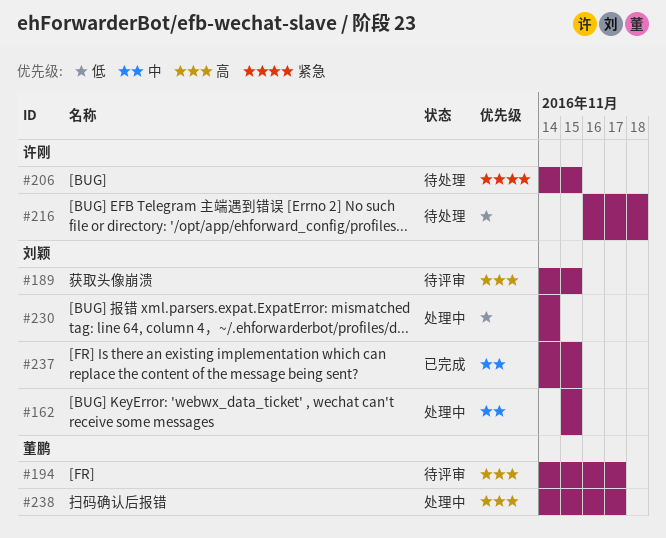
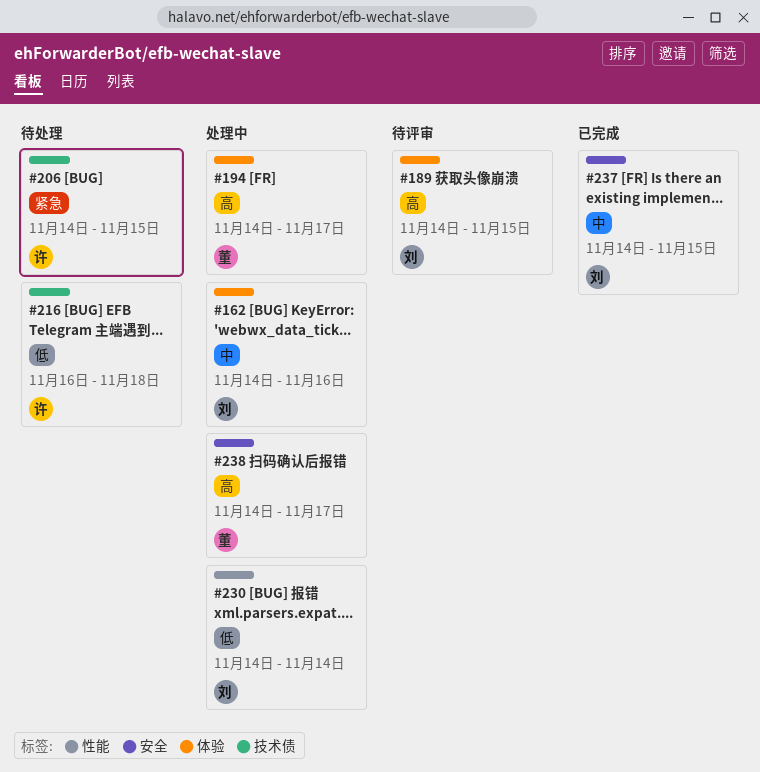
#162, start: Nov 15 -> Nov 14
#162, due: Nov 15 -> Nov 16
#194, status: 待评审 -> 处理中

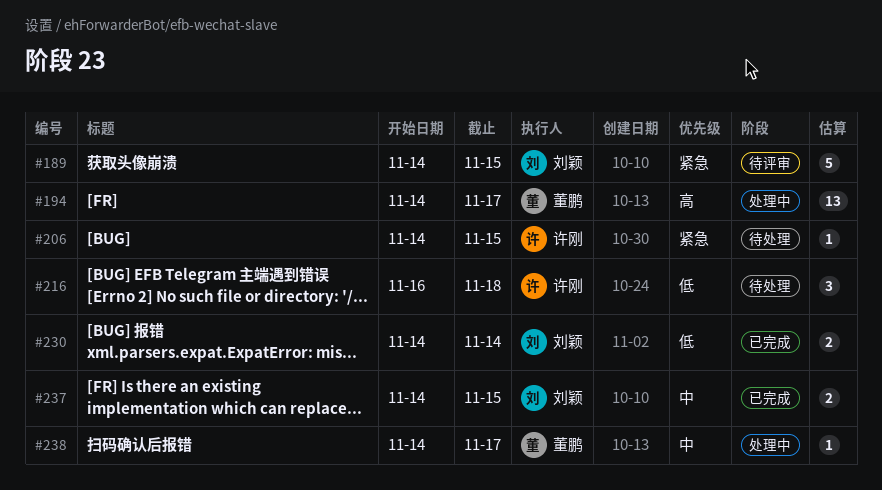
#162: present -> none
#189, priority: 高 -> 紧急
#230, status: 处理中 -> 已完成
#238, priority: 高 -> 中

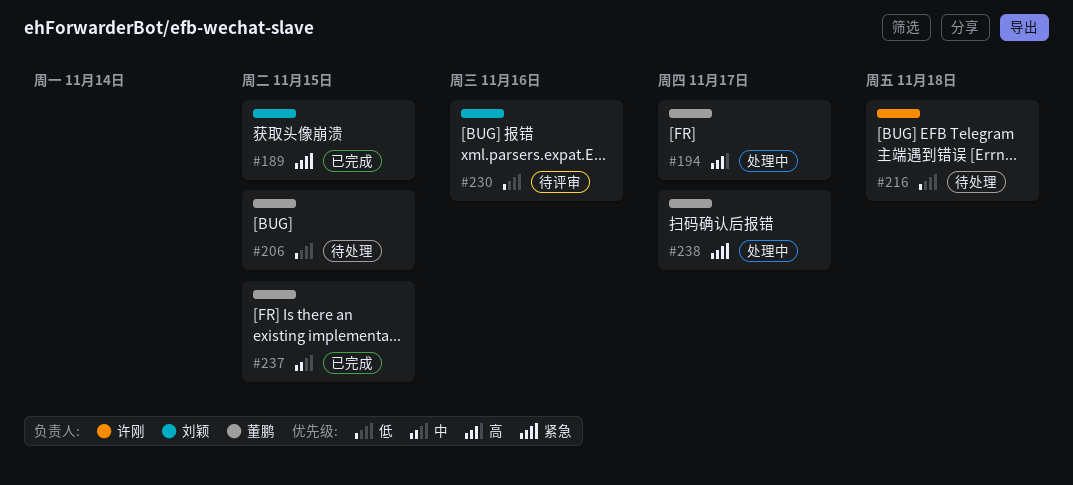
#189, status: 待评审 -> 已完成
#206, owner: 许刚 -> 董鹏
#206, priority: 紧急 -> 低
#230, status: 已完成 -> 待评审
#230, due: Nov 14 -> Nov 16
#237, owner: 刘颖 -> 董鹏
#238, priority: 中 -> 紧急

